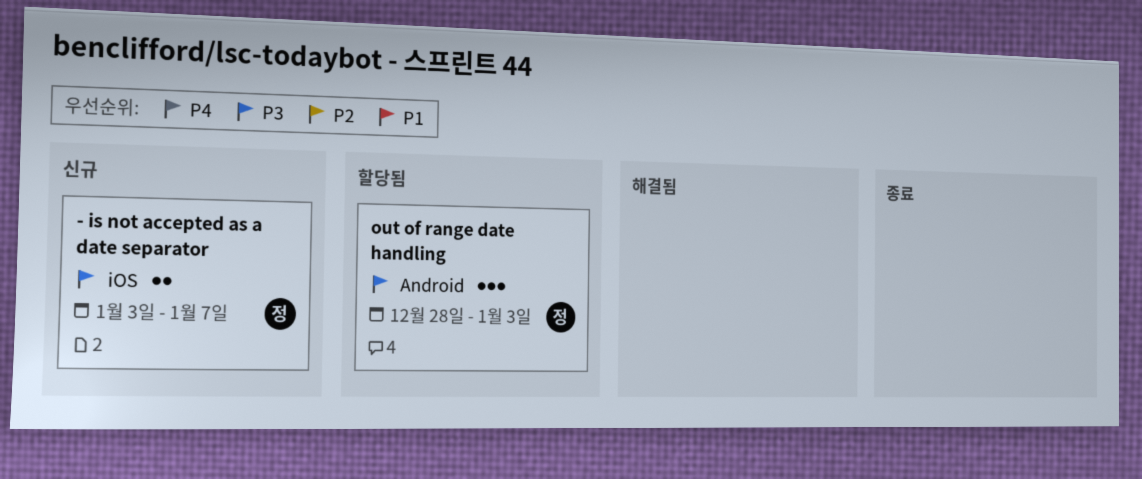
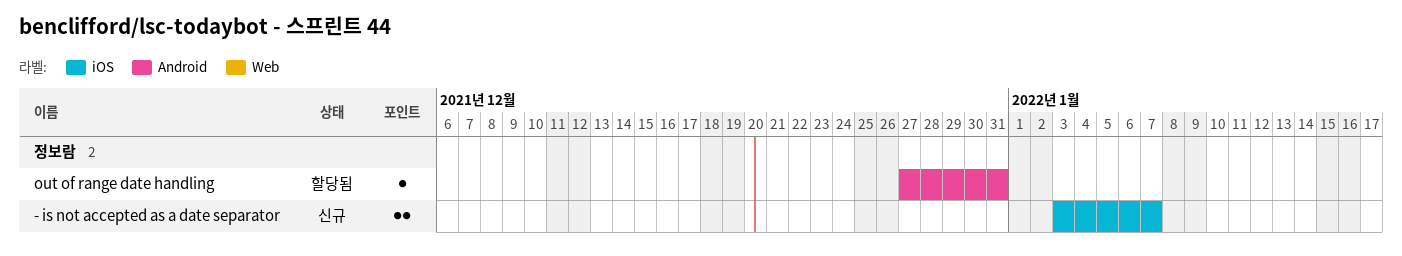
out of range date handling, estimate: 3 -> 1
out of range date handling, start: Dec 28 -> Dec 27
out of range date handling, due: Jan 3 -> Dec 31

